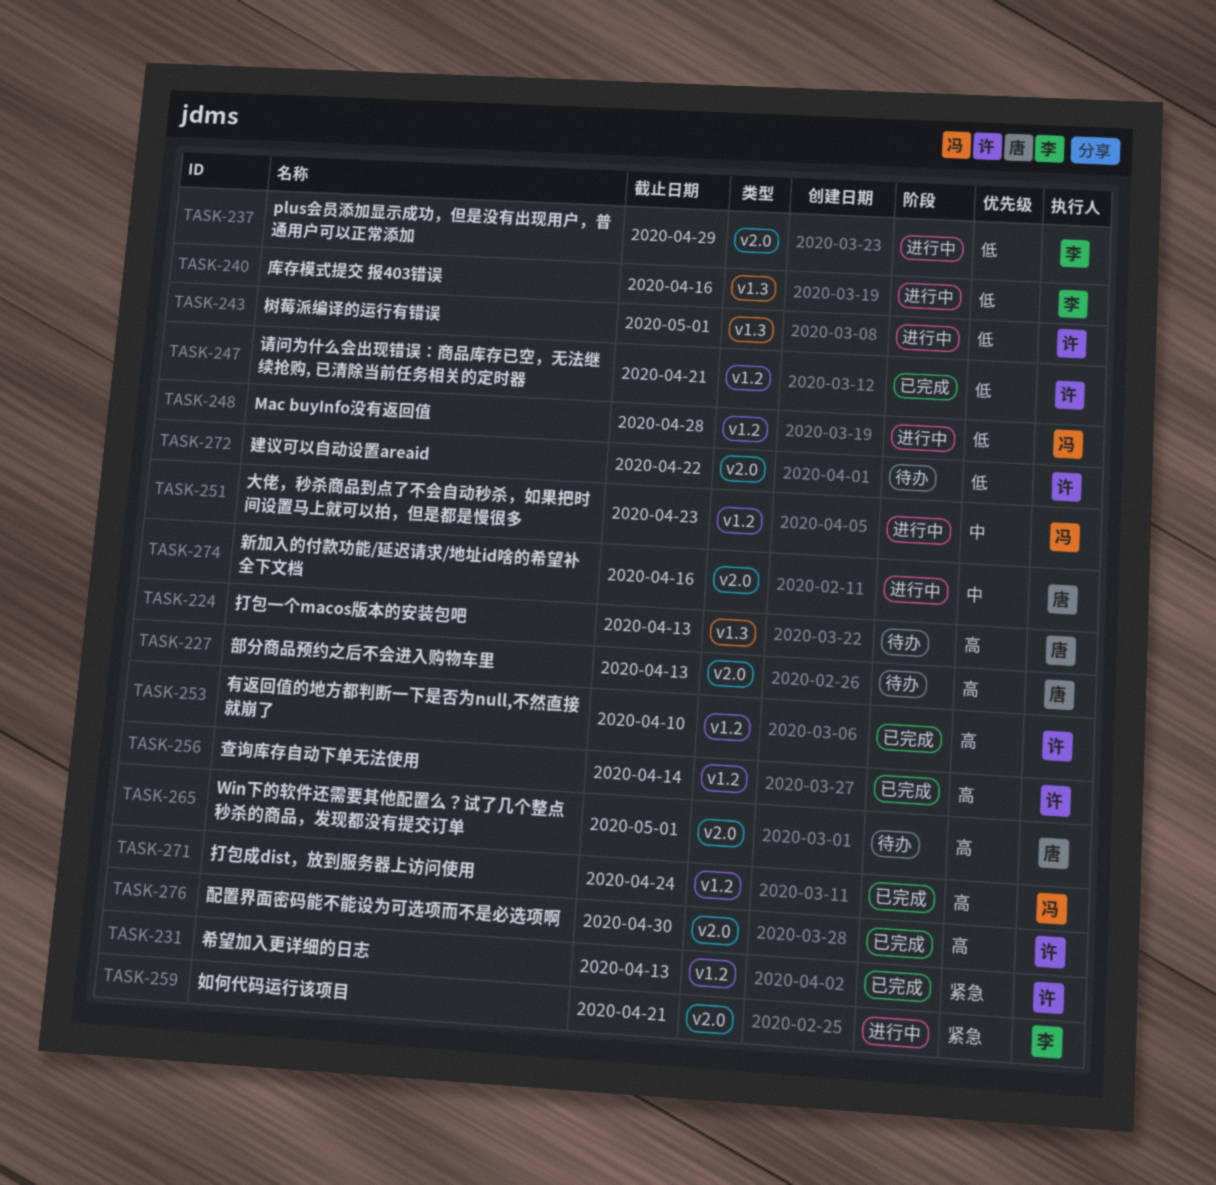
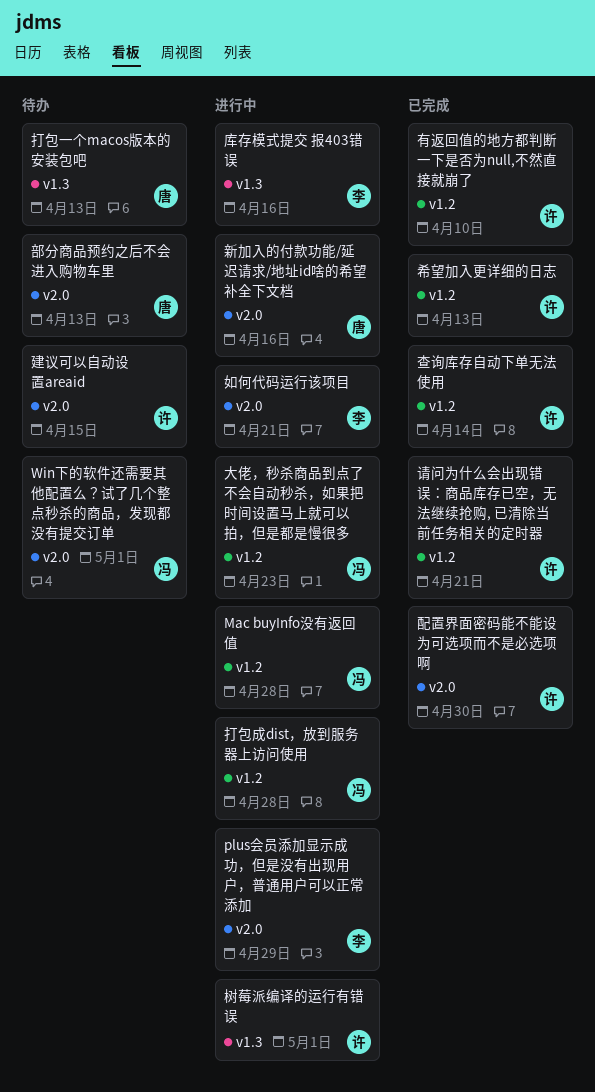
Win下的软件还需要其他配置么？试了几个整点秒杀的商品，发现都没有提交订单, owner: 唐 -> 冯
建议可以自动设置areaid, due: Apr 22 -> Apr 15
打包成dist，放到服务器上访问使用, status: 已完成 -> 进行中
打包成dist，放到服务器上访问使用, due: Apr 24 -> Apr 28

